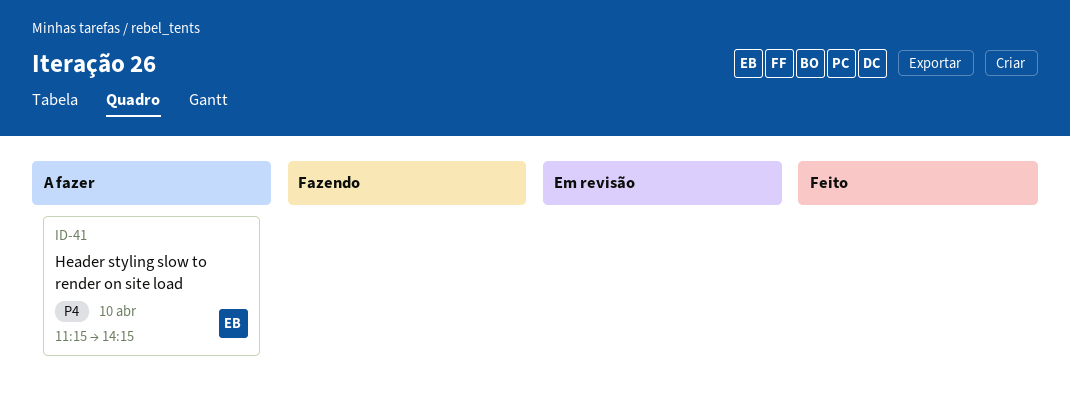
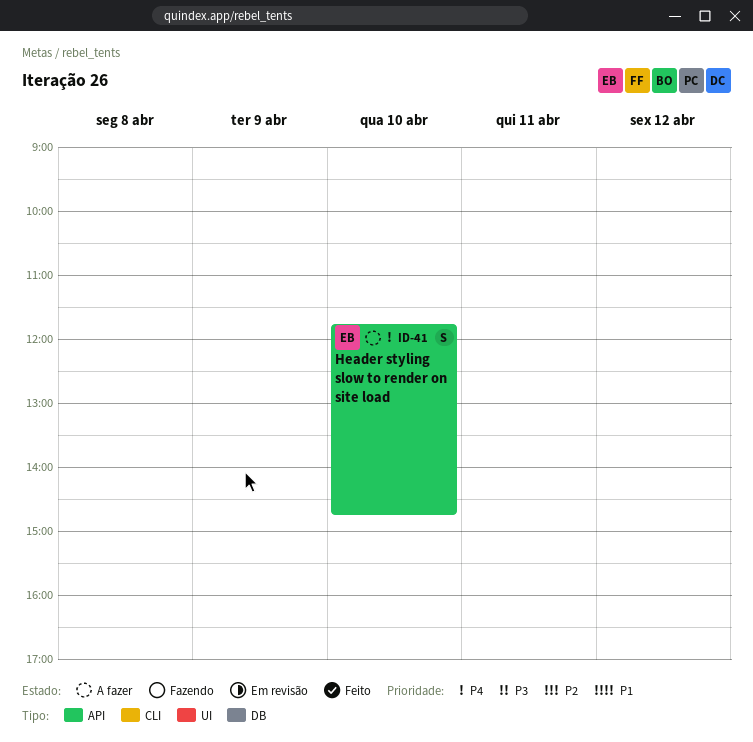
ID-41, begins: 11:15 -> 11:45
ID-41, ends: 14:15 -> 14:45

